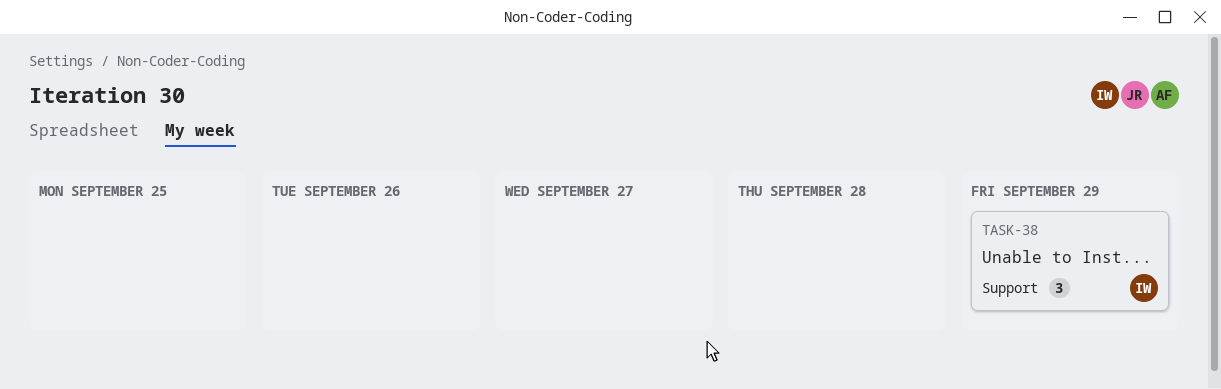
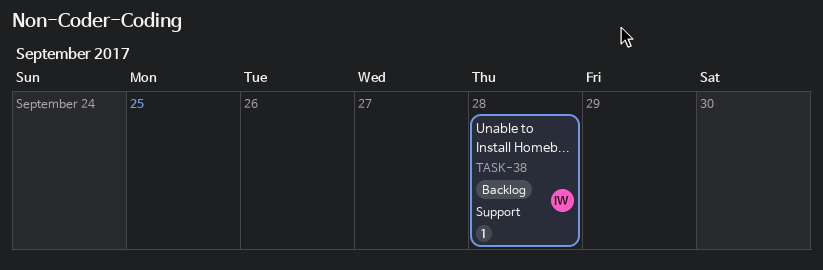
TASK-38, estimate: 3 -> 1
TASK-38, due: Sep 29 -> Sep 28

